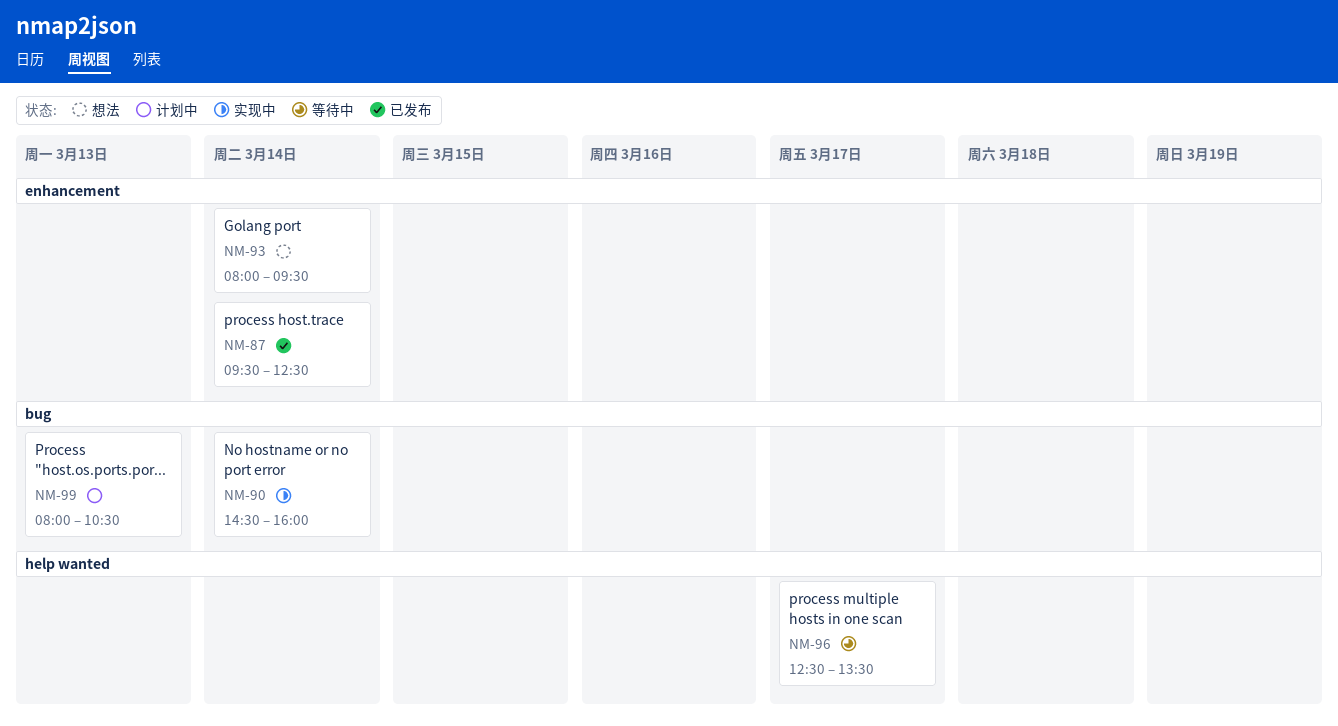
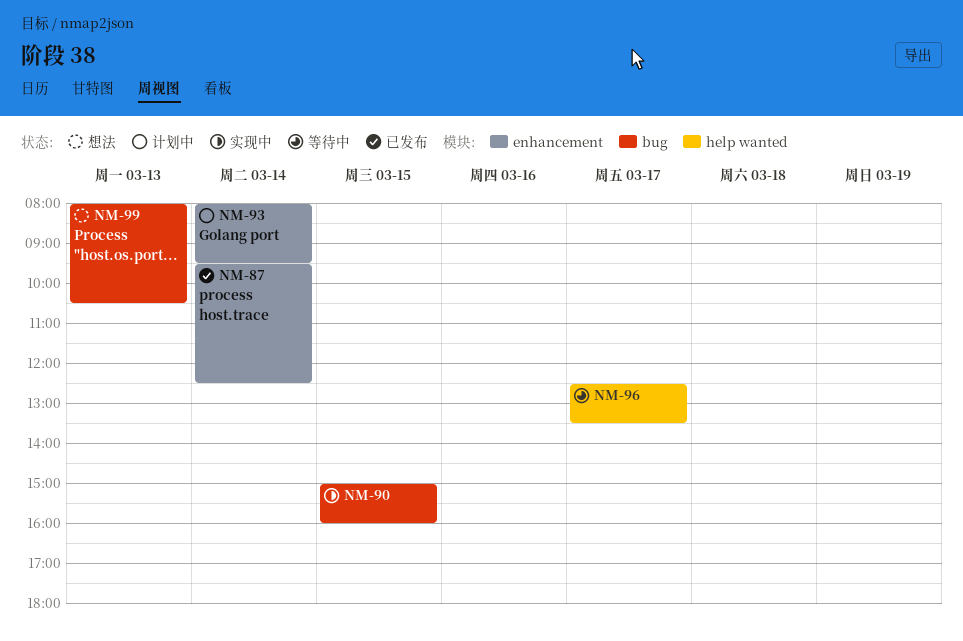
NM-90, day: Mar 14 -> Mar 15
NM-90, begins: 14:30 -> 15:00
NM-93, status: 想法 -> 计划中
NM-99, status: 计划中 -> 想法

